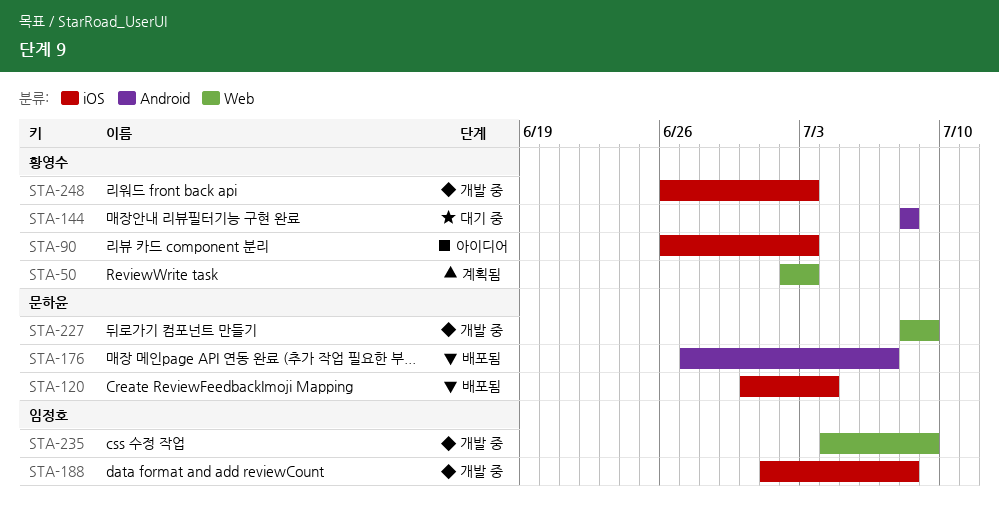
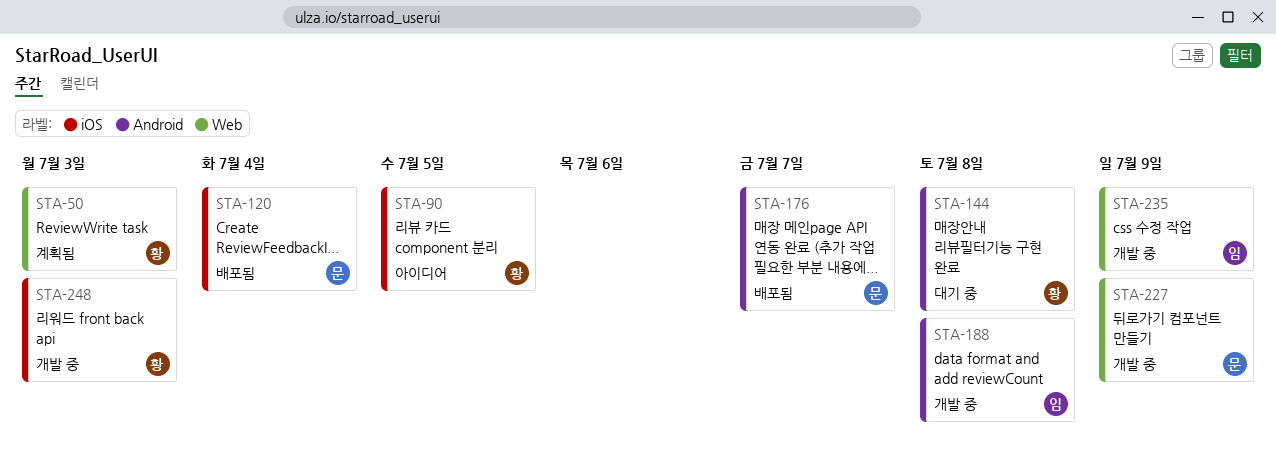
STA-90, due: Jul 3 -> Jul 5
STA-188, label: iOS -> Android

